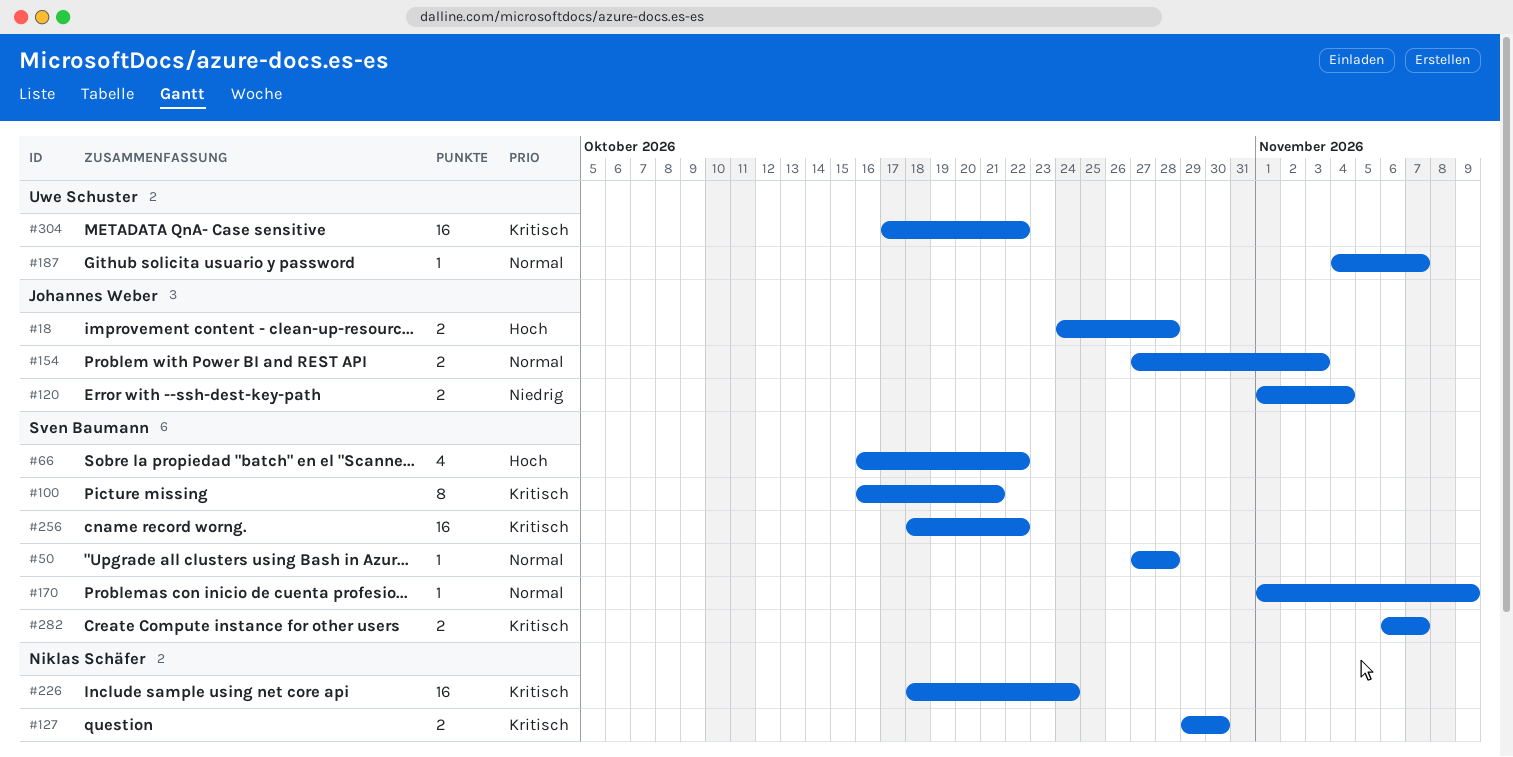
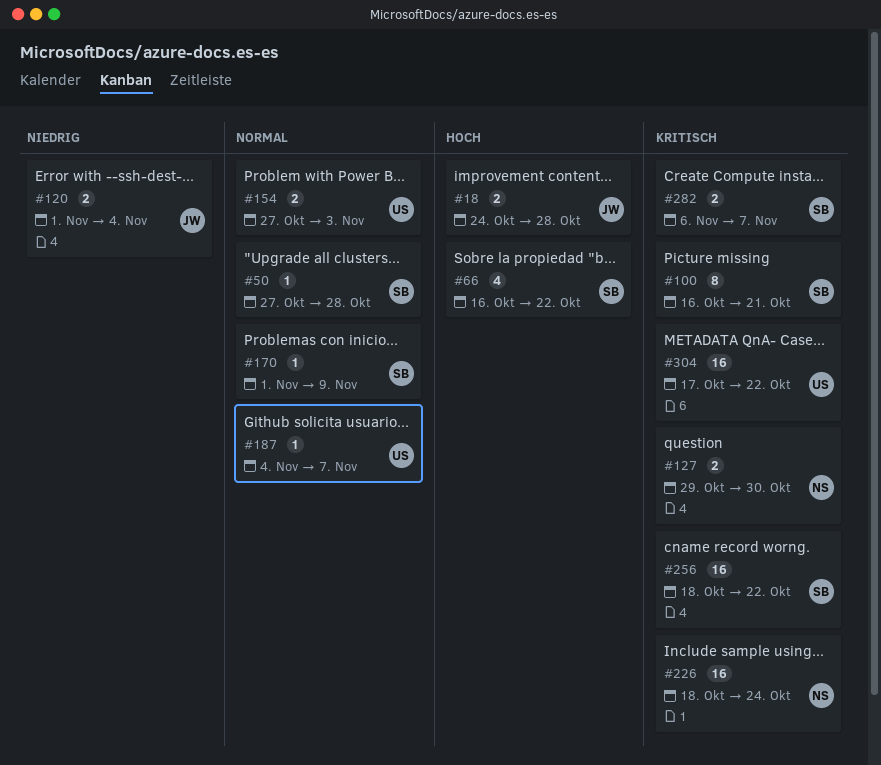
#154, owner: Johannes Weber -> Uwe Schuster

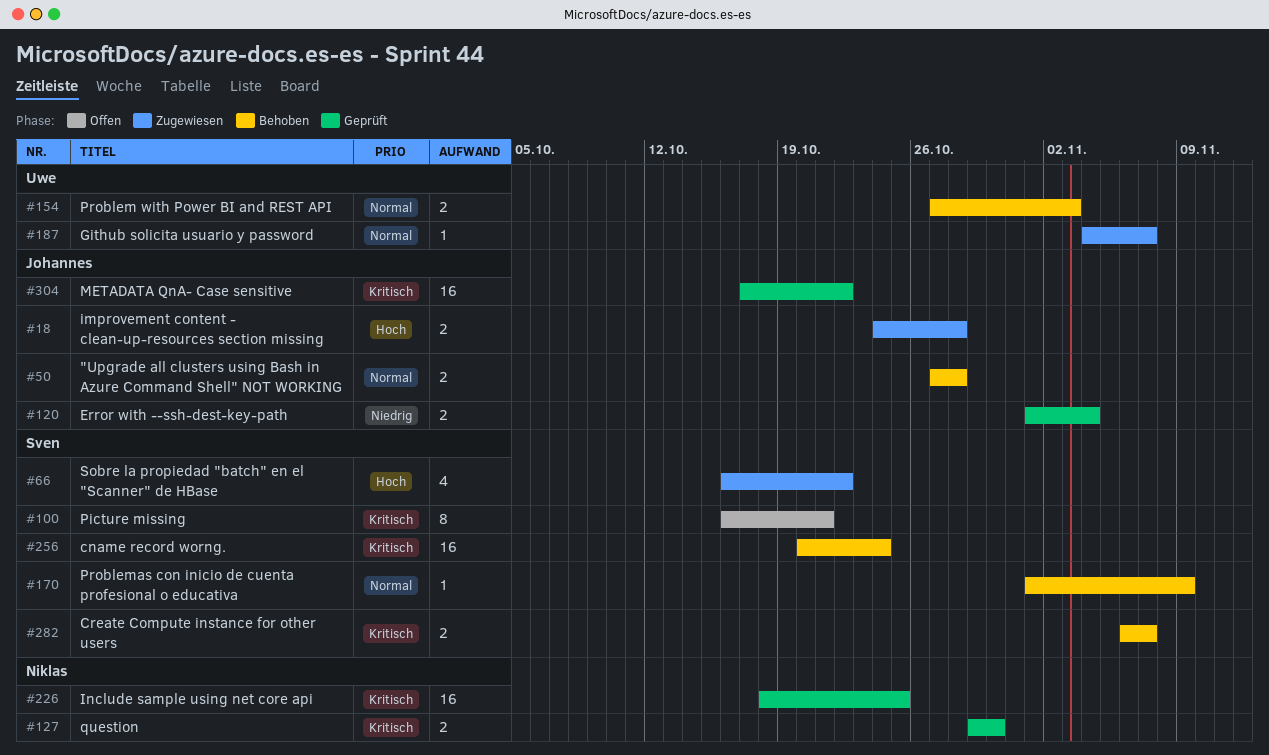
#50, owner: Sven -> Johannes
#50, estimate: 1 -> 2
#226, due: Oct 24 -> Oct 25
#256, start: Oct 18 -> Oct 20
#256, due: Oct 22 -> Oct 24
#304, owner: Uwe -> Johannes

